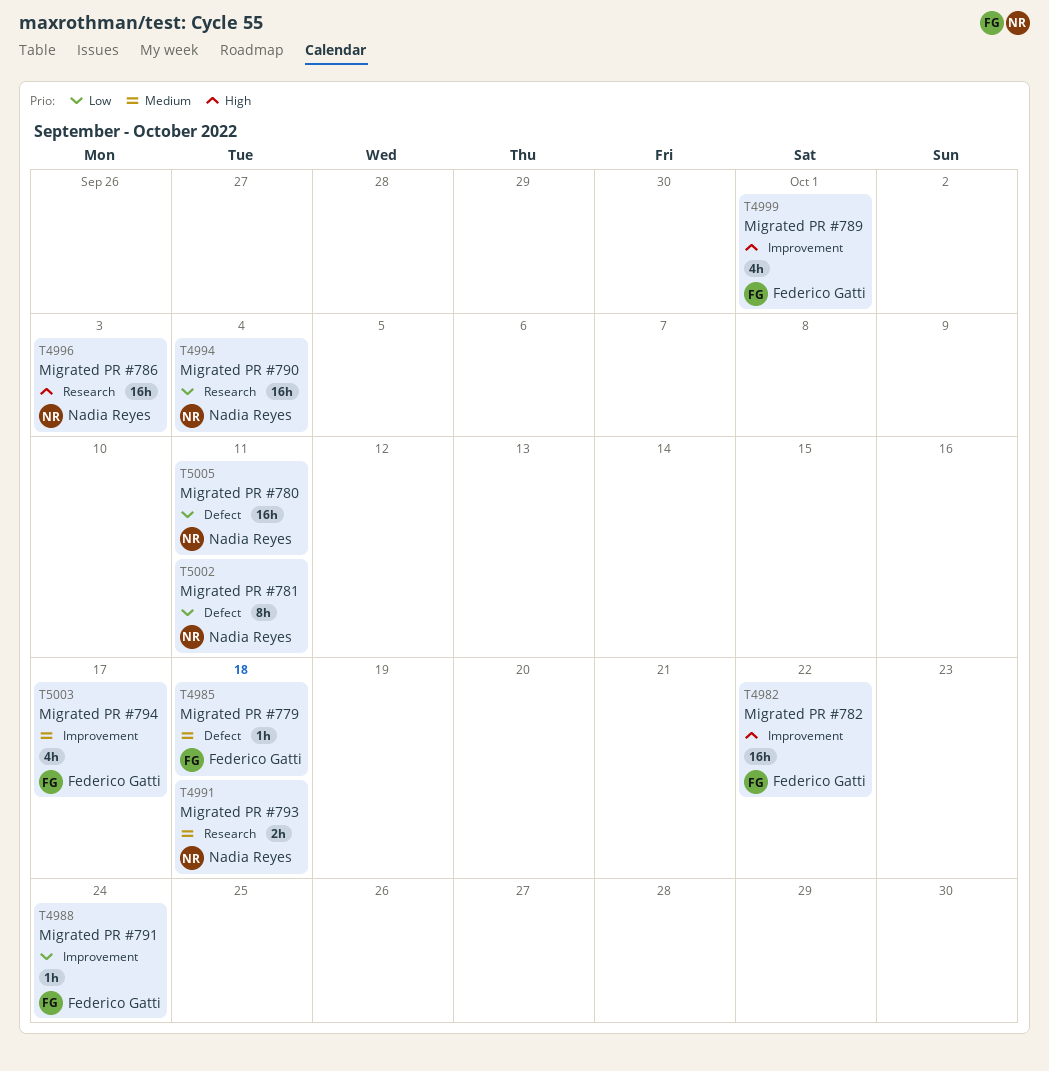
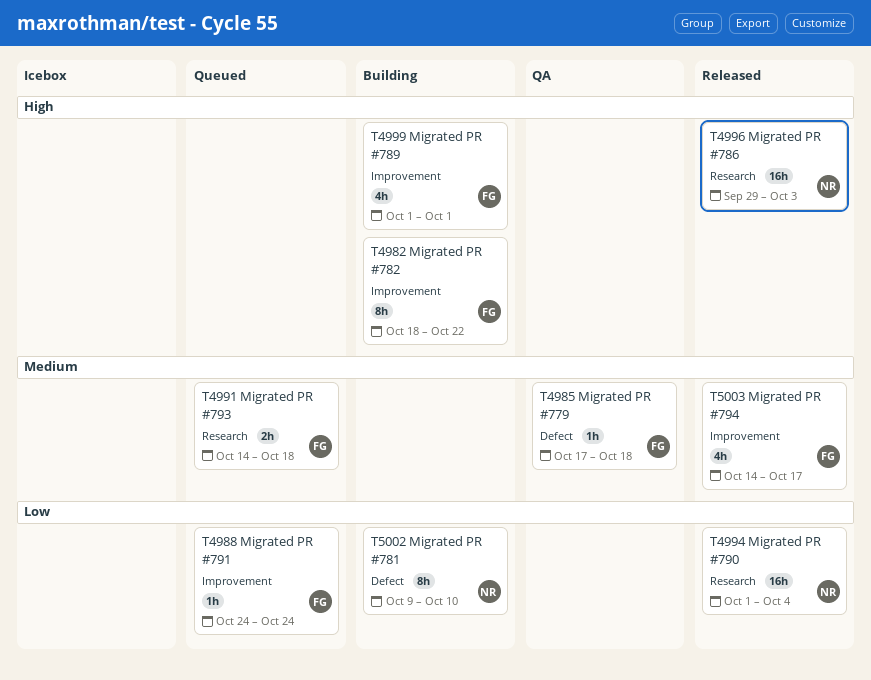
T4982, estimate: 16h -> 8h
T4991, owner: Nadia Reyes -> Federico Gatti
T5002, due: Oct 11 -> Oct 10
T5005: present -> none

